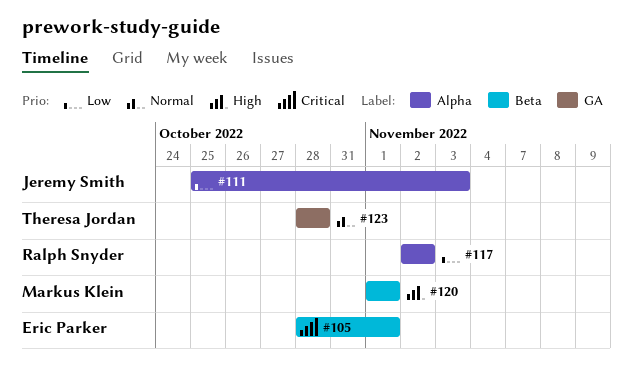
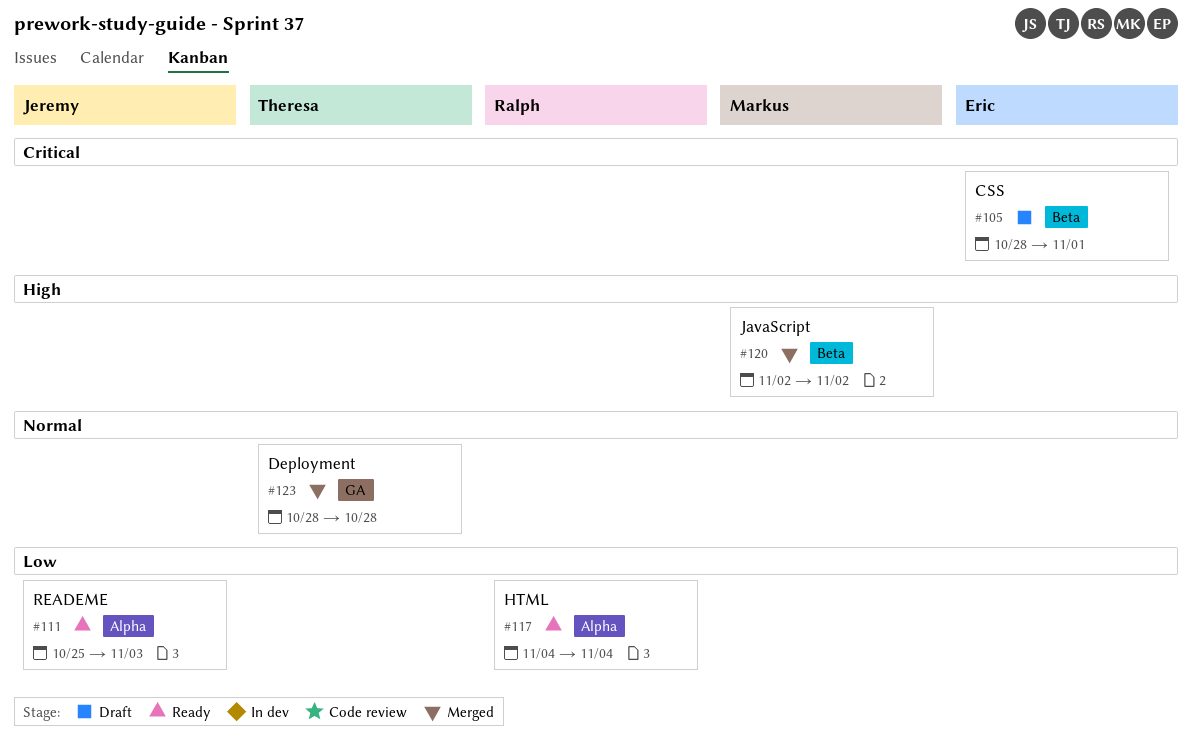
#117, start: Nov 2 -> Nov 4
#117, due: Nov 2 -> Nov 4
#120, start: Nov 1 -> Nov 2
#120, due: Nov 1 -> Nov 2

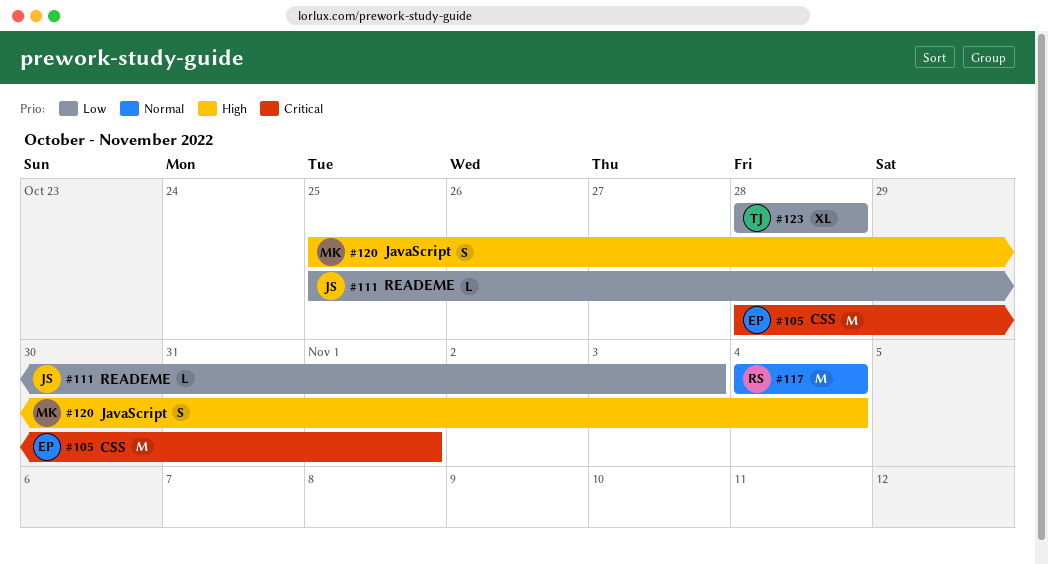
#117, priority: Low -> Normal
#120, start: Nov 2 -> Oct 25
#120, due: Nov 2 -> Nov 4
#123, priority: Normal -> Low

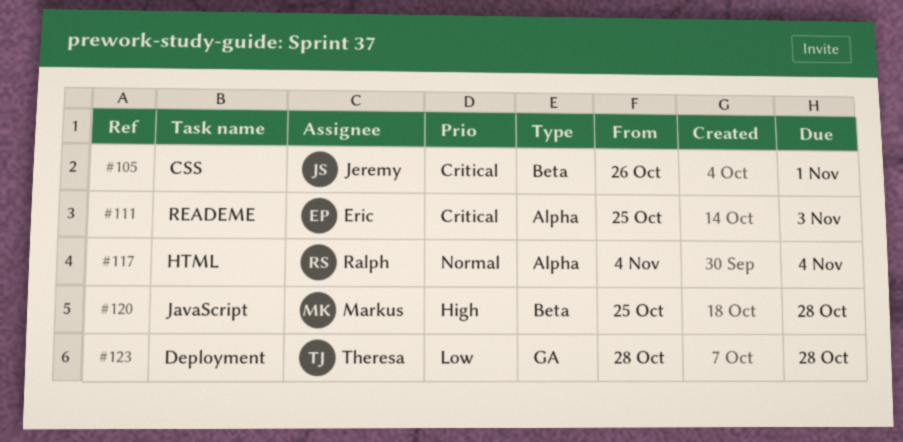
#105, owner: Eric -> Jeremy
#105, start: Oct 28 -> Oct 26
#111, owner: Jeremy -> Eric
#111, priority: Low -> Critical
#120, due: Nov 4 -> Oct 28

